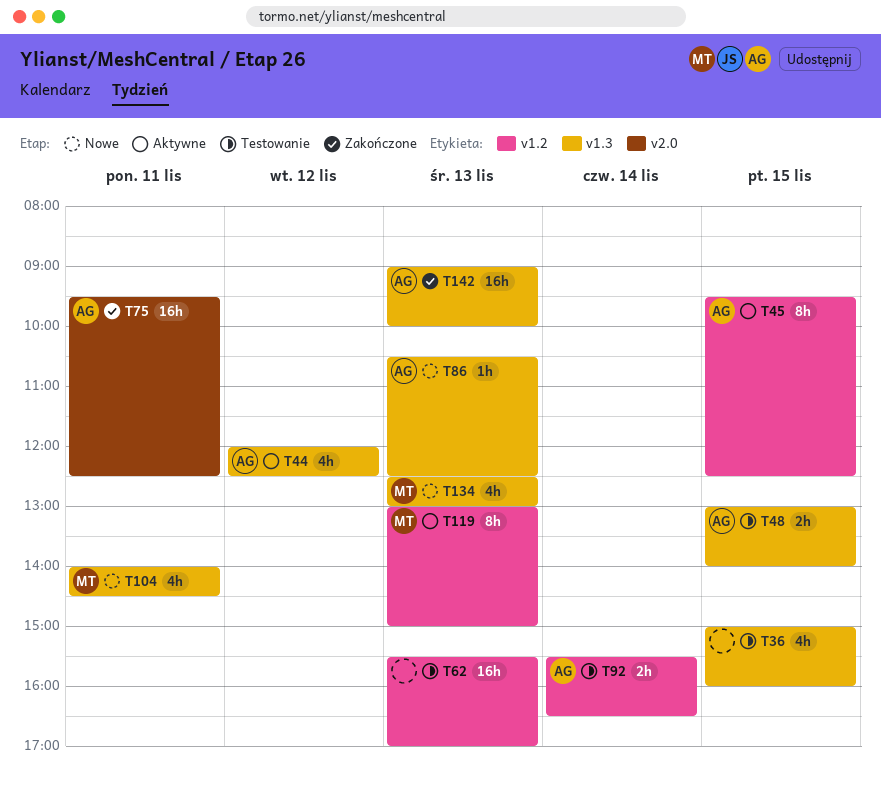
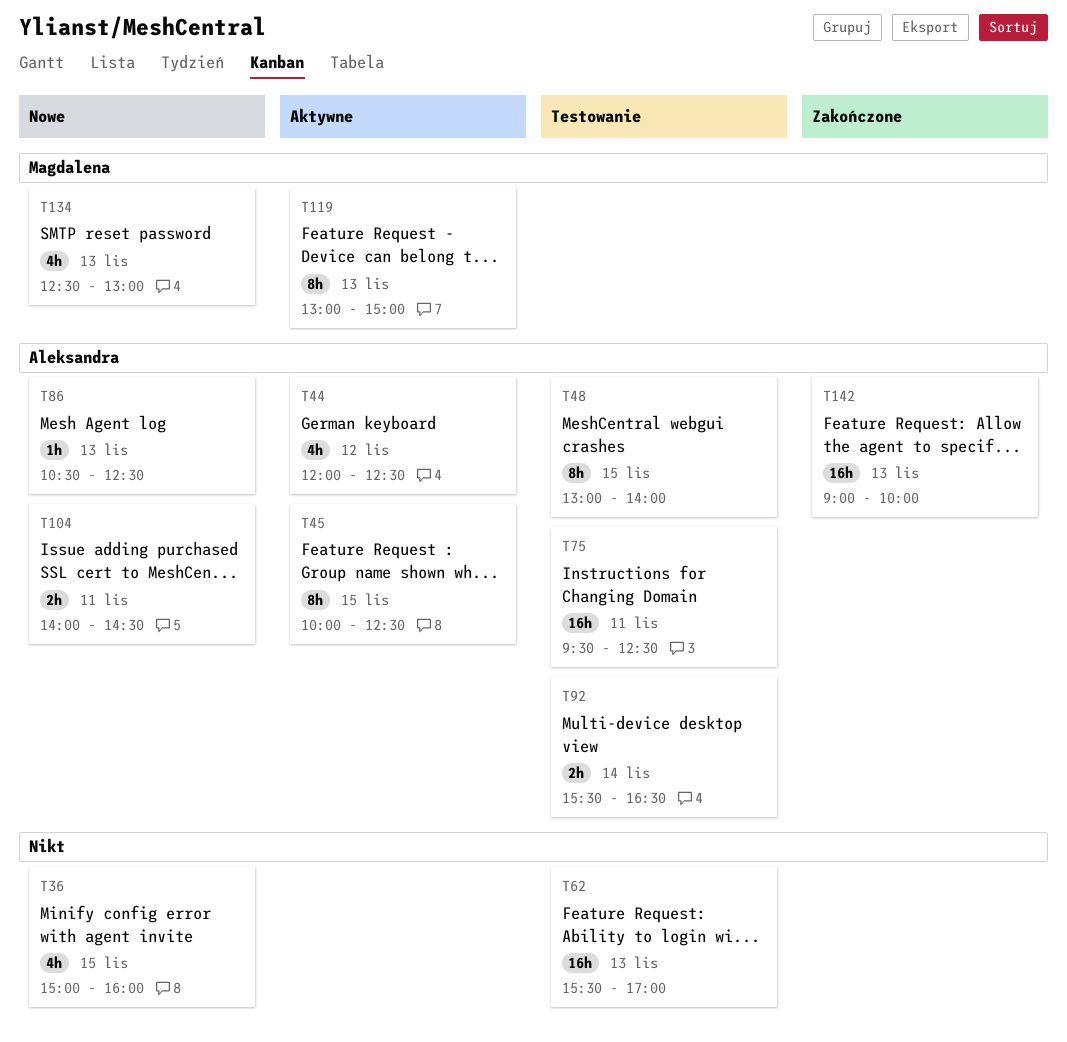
T36, status: Testowanie -> Nowe
T45, begins: 09:30 -> 10:00
T48, estimate: 2h -> 8h
T75, status: Zakończone -> Testowanie
T104, owner: Magdalena -> Aleksandra
T104, estimate: 4h -> 2h

